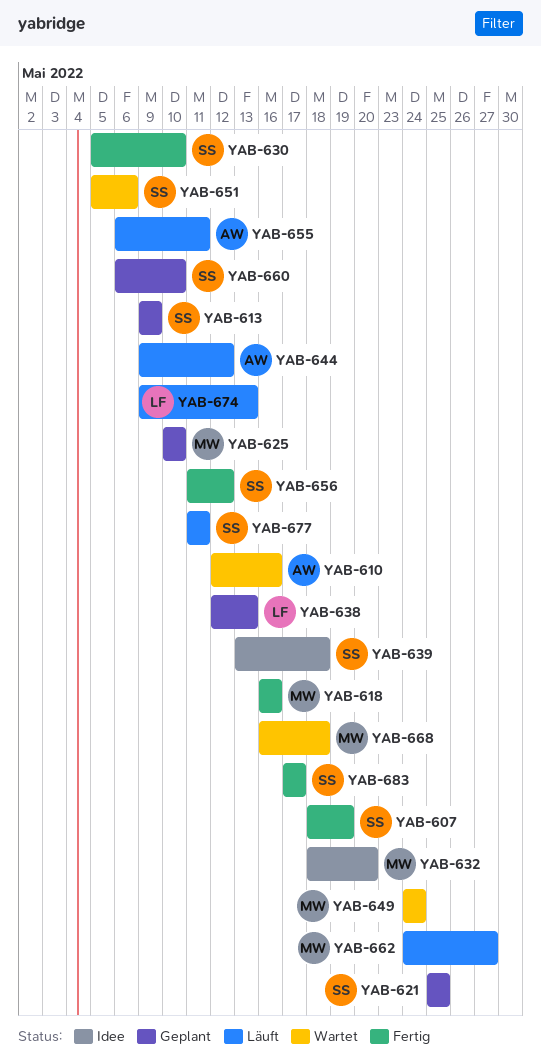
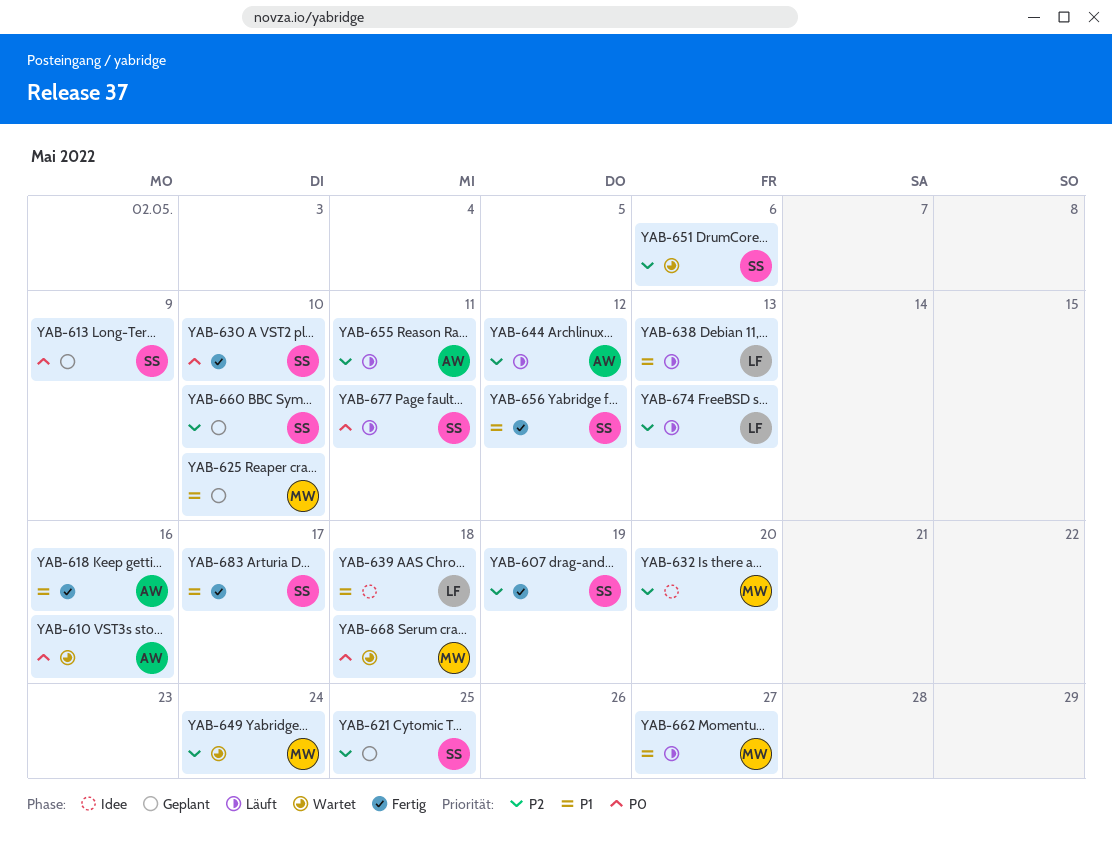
YAB-618, owner: MW -> AW
YAB-638, status: Geplant -> Läuft
YAB-639, owner: SS -> LF

